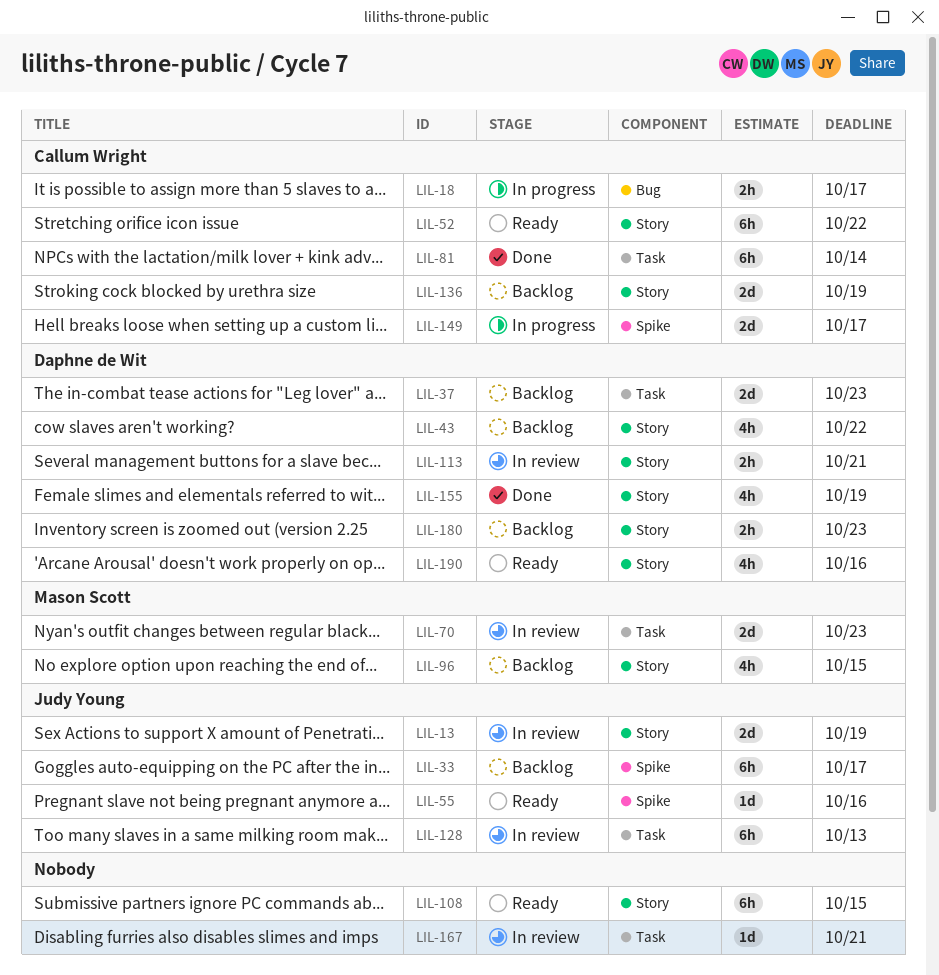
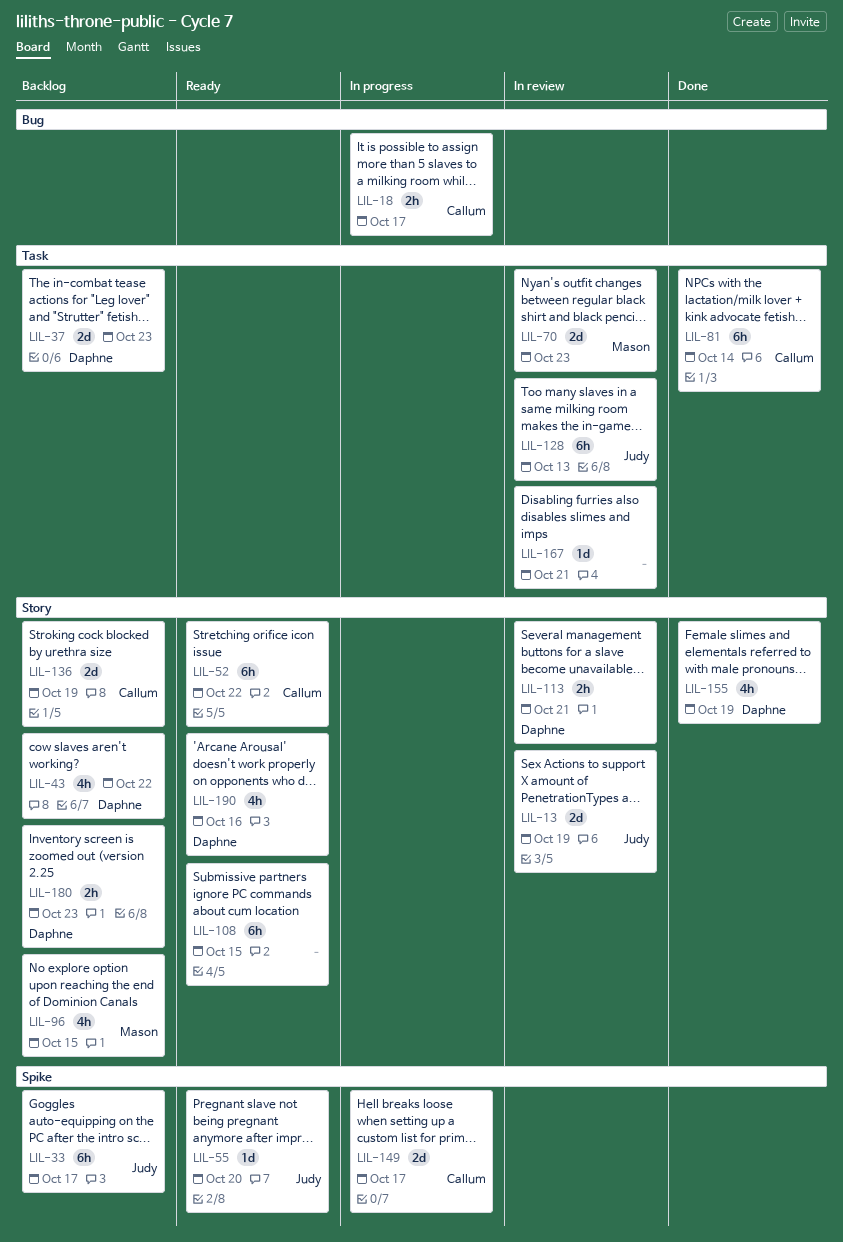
LIL-55, due: Oct 16 -> Oct 20

